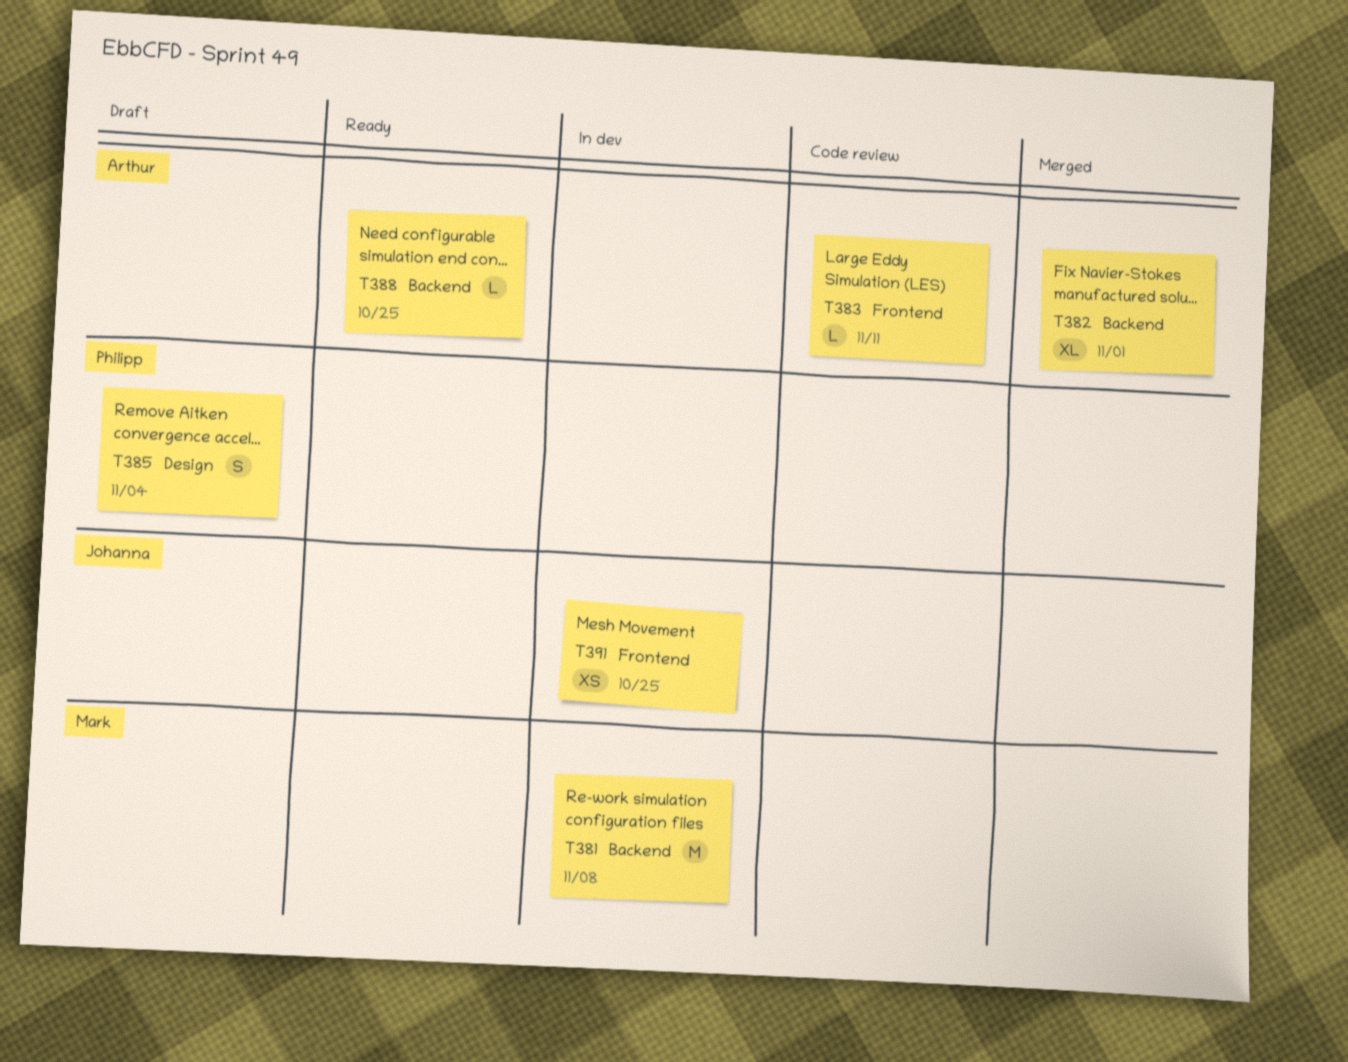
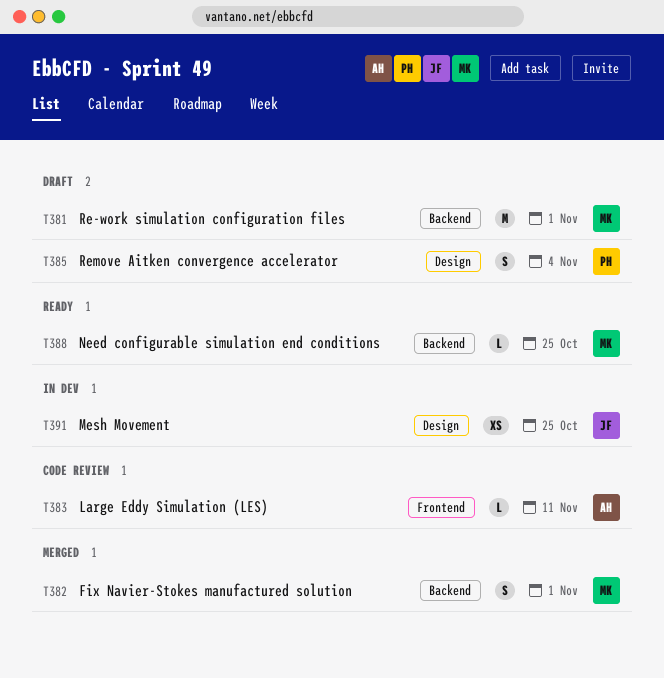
T381, status: In dev -> Draft
T381, due: Nov 8 -> Nov 1
T382, owner: Arthur -> Mark
T382, estimate: XL -> S
T388, owner: Arthur -> Mark
T391, label: Frontend -> Design

